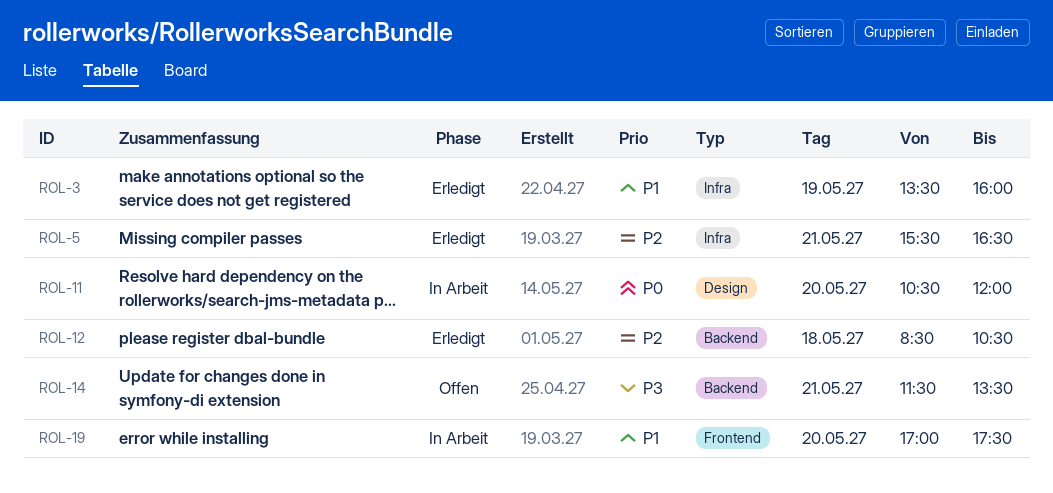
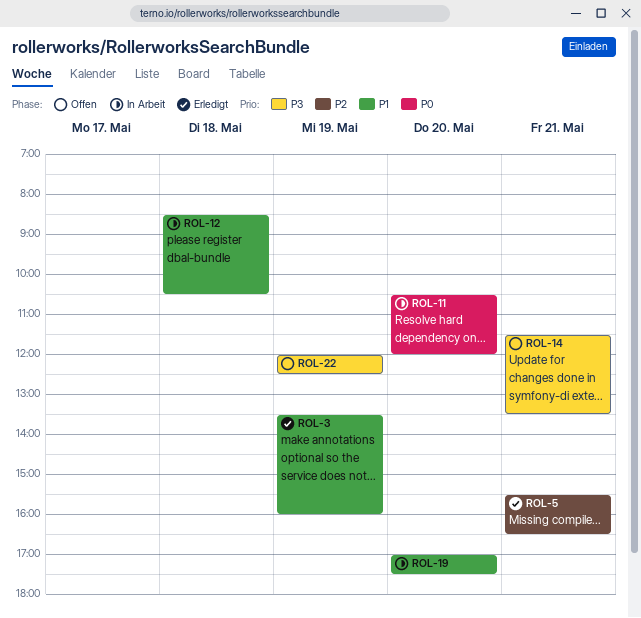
ROL-12, status: Erledigt -> In Arbeit
ROL-12, priority: P2 -> P1
ROL-22: none -> present

